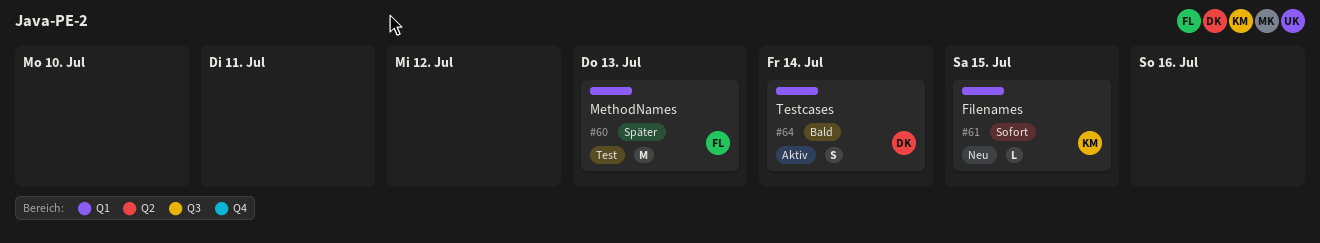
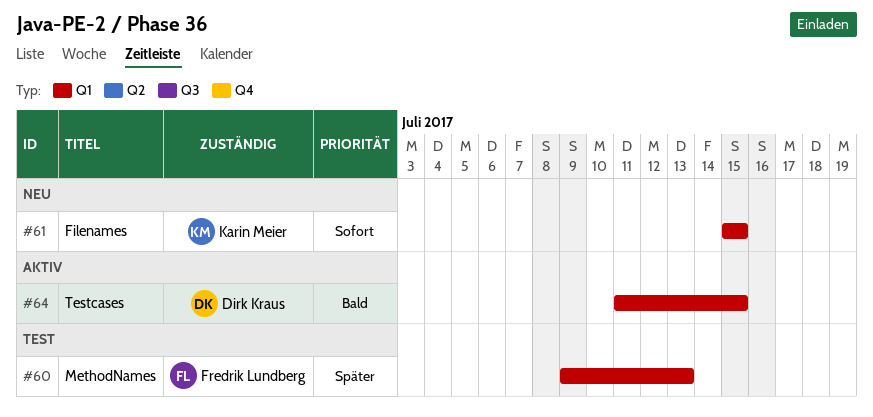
#64, due: Jul 14 -> Jul 15

